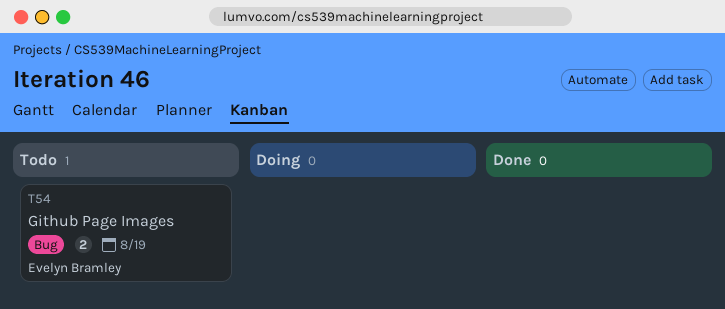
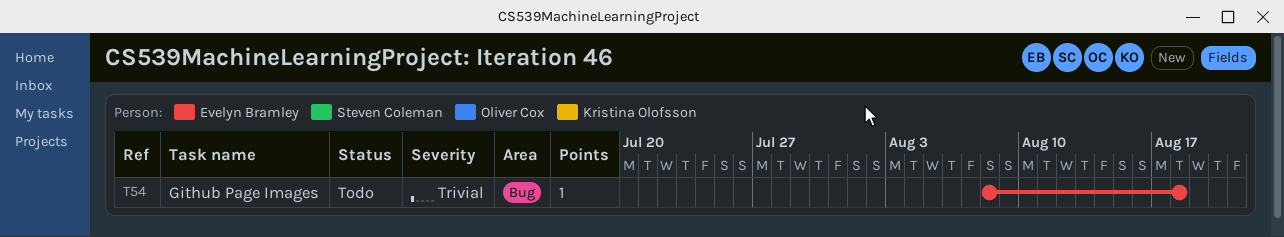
T54, estimate: 2 -> 1
T54, due: Aug 19 -> Aug 18

